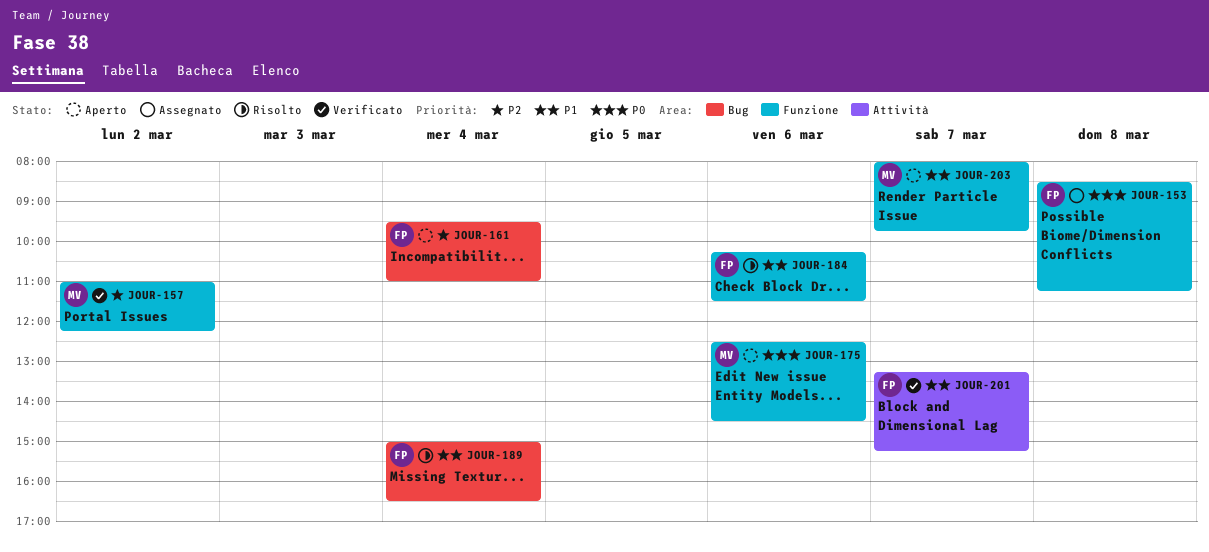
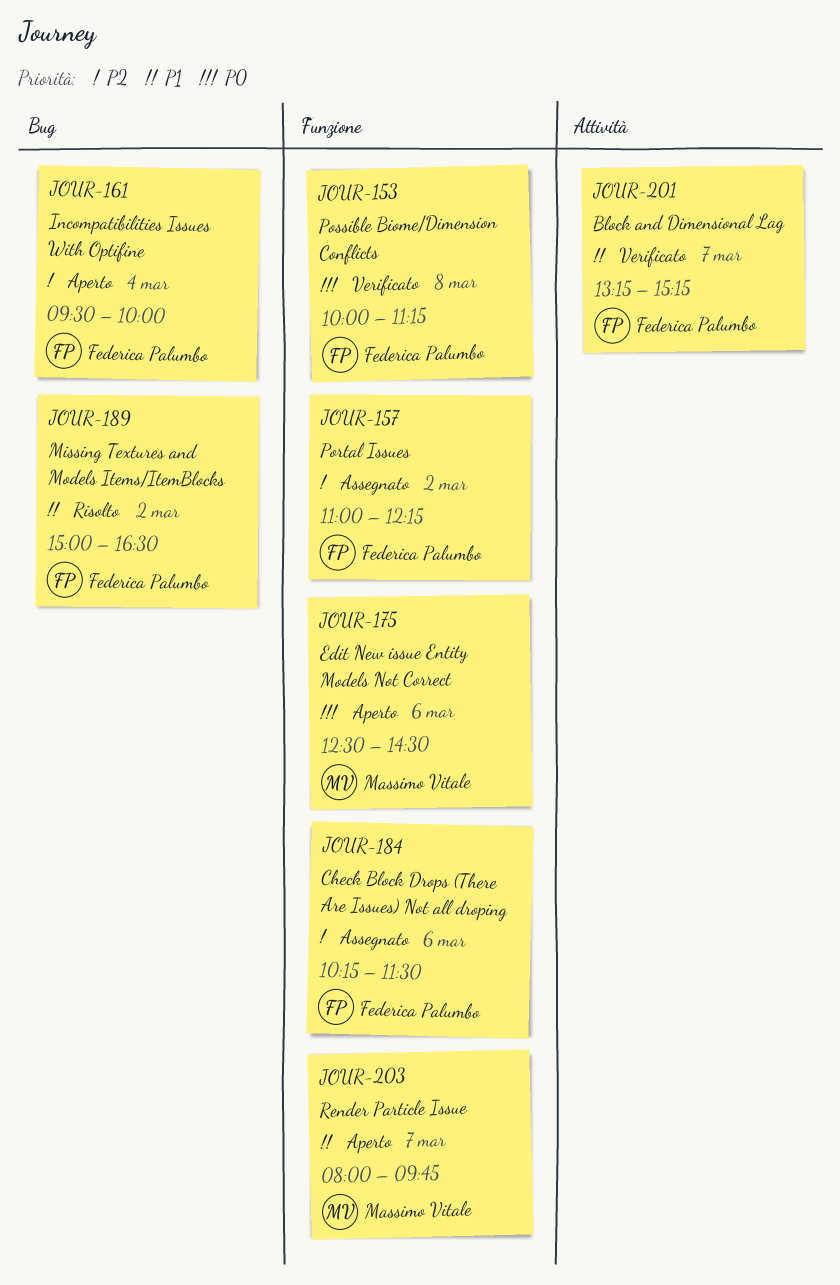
JOUR-153, status: Assegnato -> Verificato
JOUR-153, begins: 08:30 -> 10:00
JOUR-157, status: Verificato -> Assegnato
JOUR-157, owner: Massimo Vitale -> Federica Palumbo
JOUR-161, ends: 11:00 -> 10:00
JOUR-184, status: Risolto -> Assegnato
JOUR-184, priority: P1 -> P2
JOUR-189, day: Mar 4 -> Mar 2

